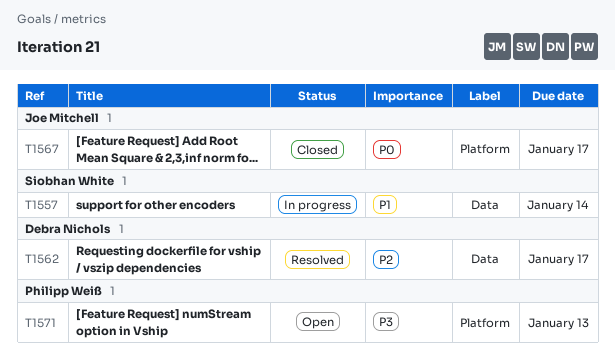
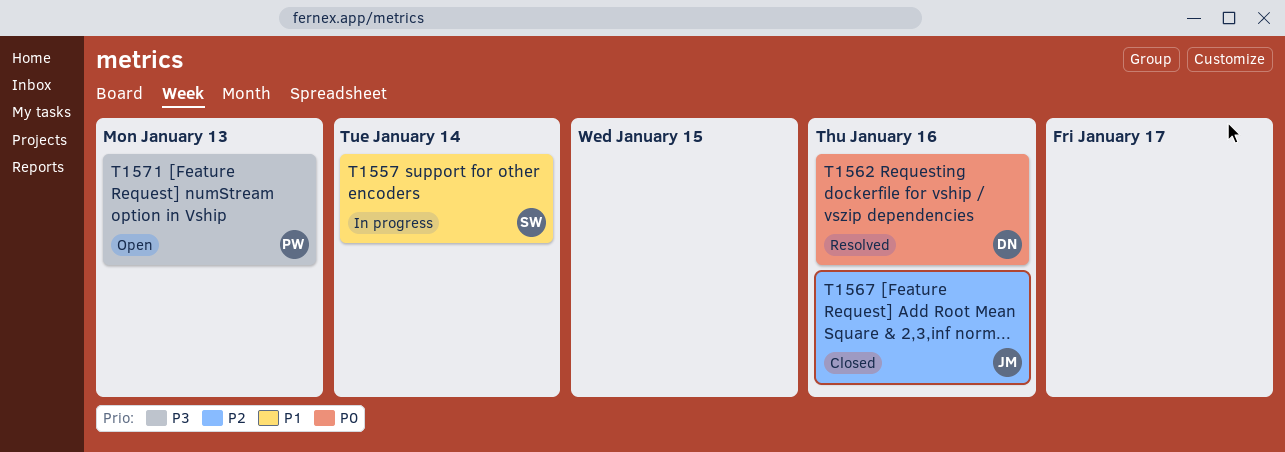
T1562, priority: P2 -> P0
T1562, due: Jan 17 -> Jan 16
T1567, priority: P0 -> P2
T1567, due: Jan 17 -> Jan 16

